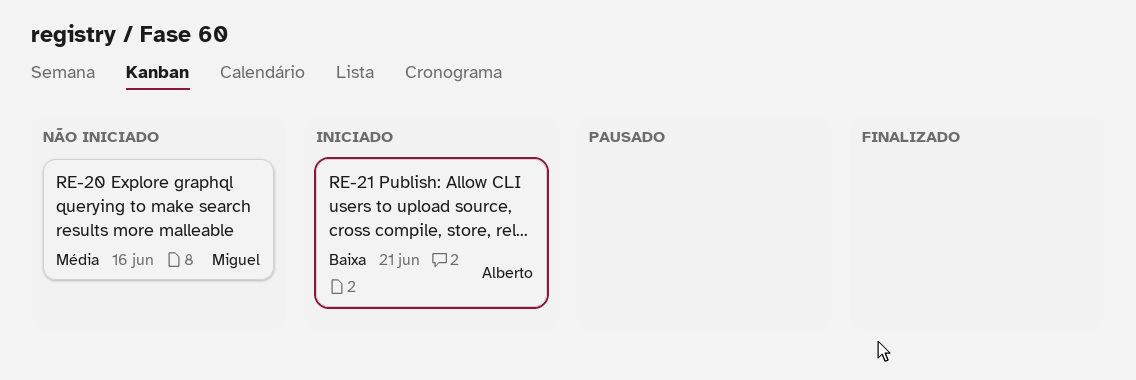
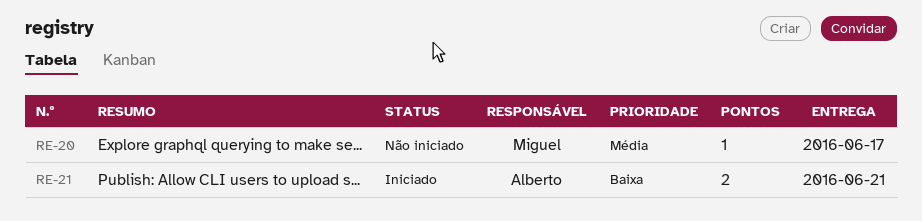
RE-20, due: Jun 16 -> Jun 17

